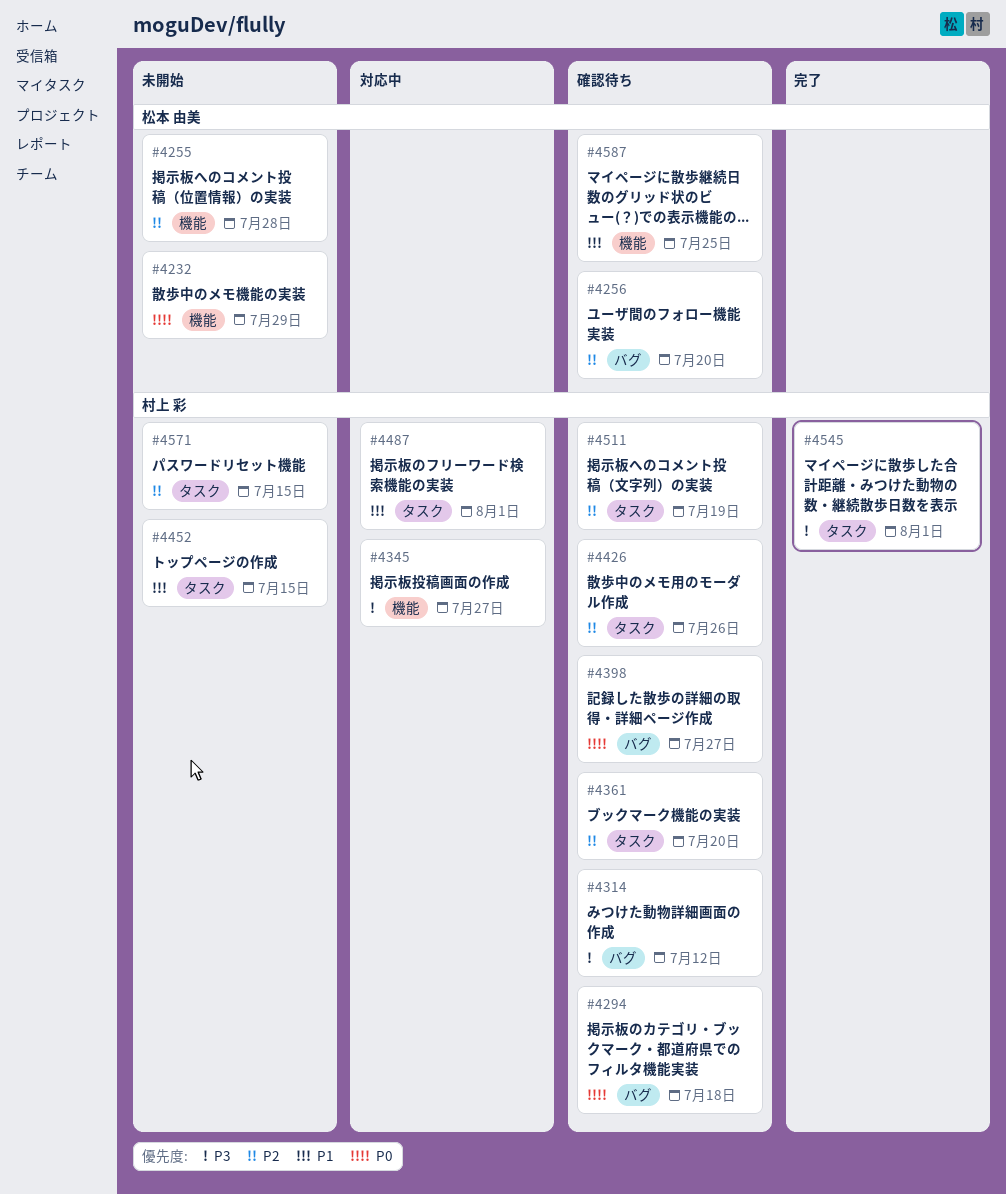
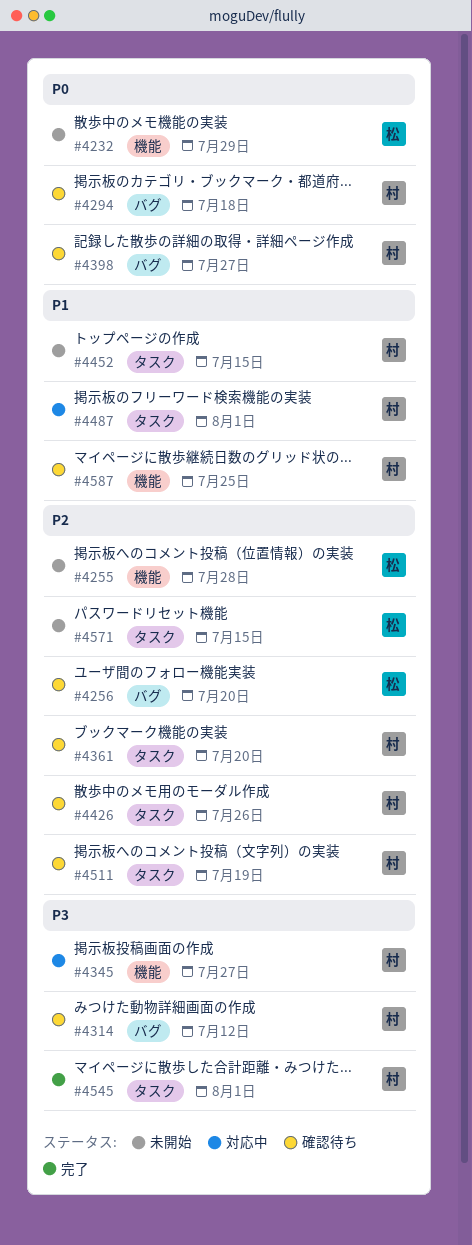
#4571, owner: 村上 彩 -> 松本 由美
#4587, owner: 松本 由美 -> 村上 彩

